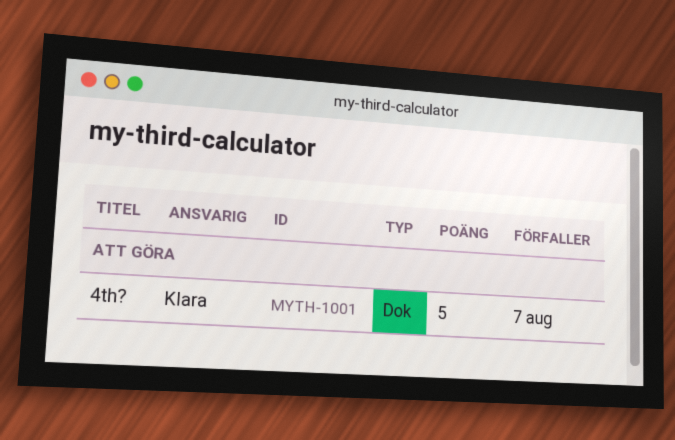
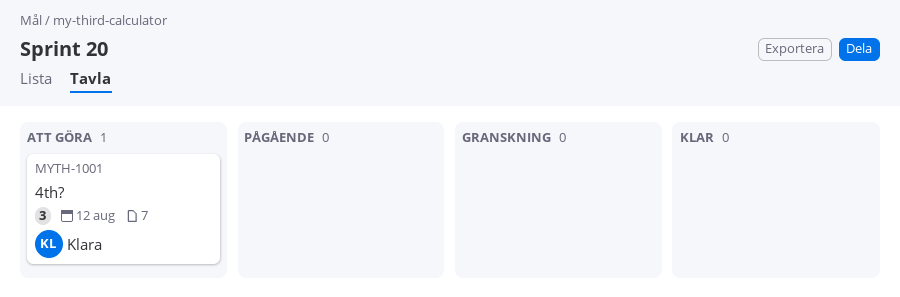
MYTH-1001, estimate: 5 -> 3
MYTH-1001, due: Aug 7 -> Aug 12

